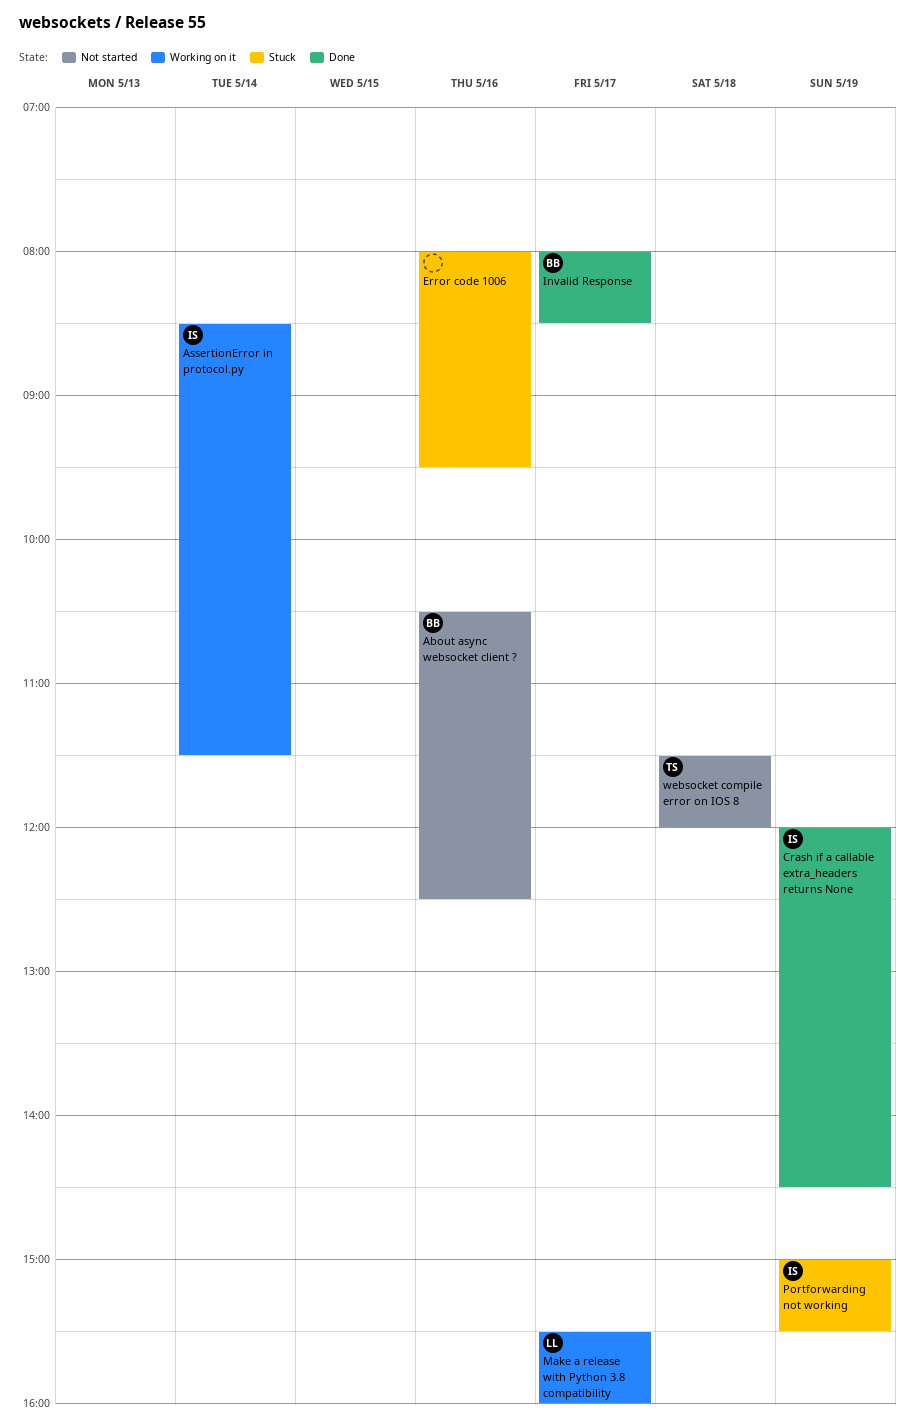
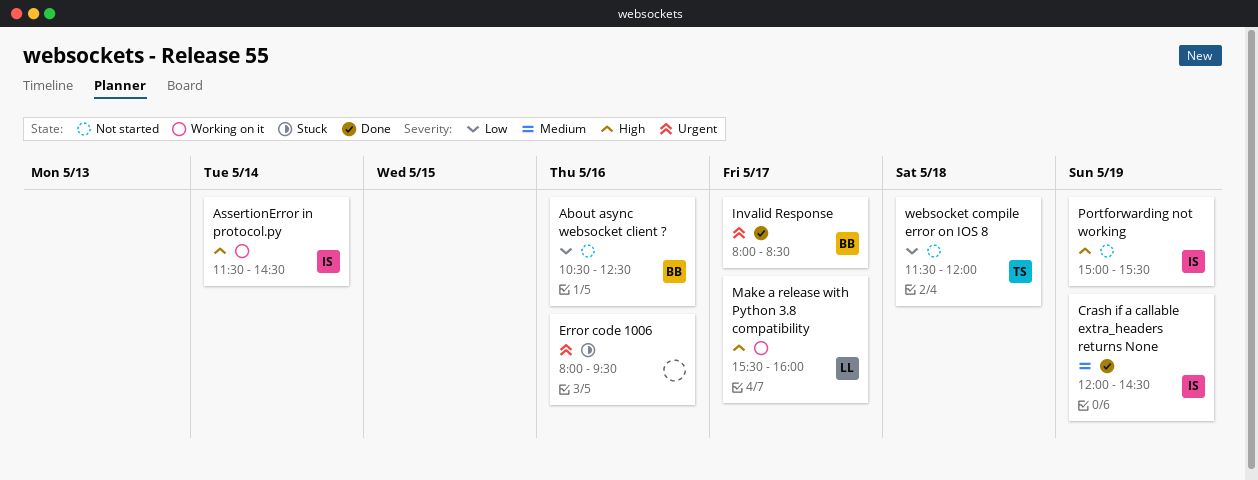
AssertionError in protocol.py, begins: 08:30 -> 11:30
AssertionError in protocol.py, ends: 11:30 -> 14:30
Portforwarding not working, status: Stuck -> Not started

